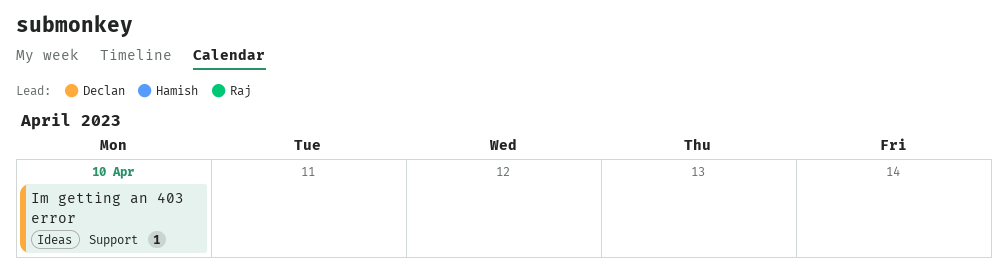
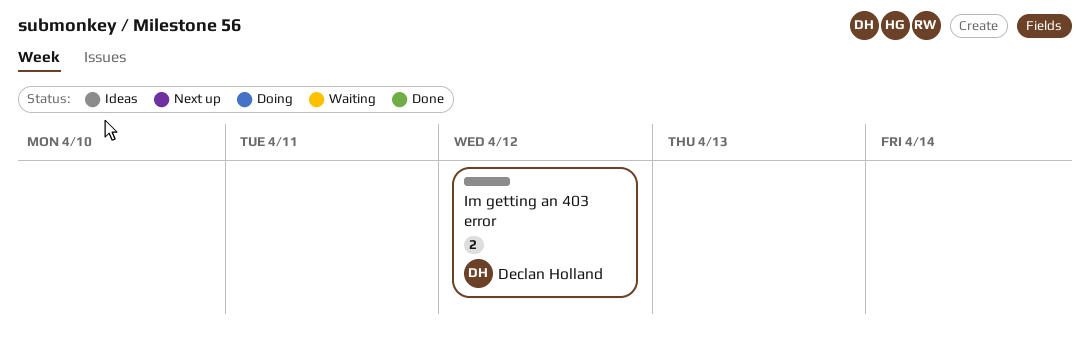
Im getting an 403 error, estimate: 1 -> 2
Im getting an 403 error, due: Apr 10 -> Apr 12

